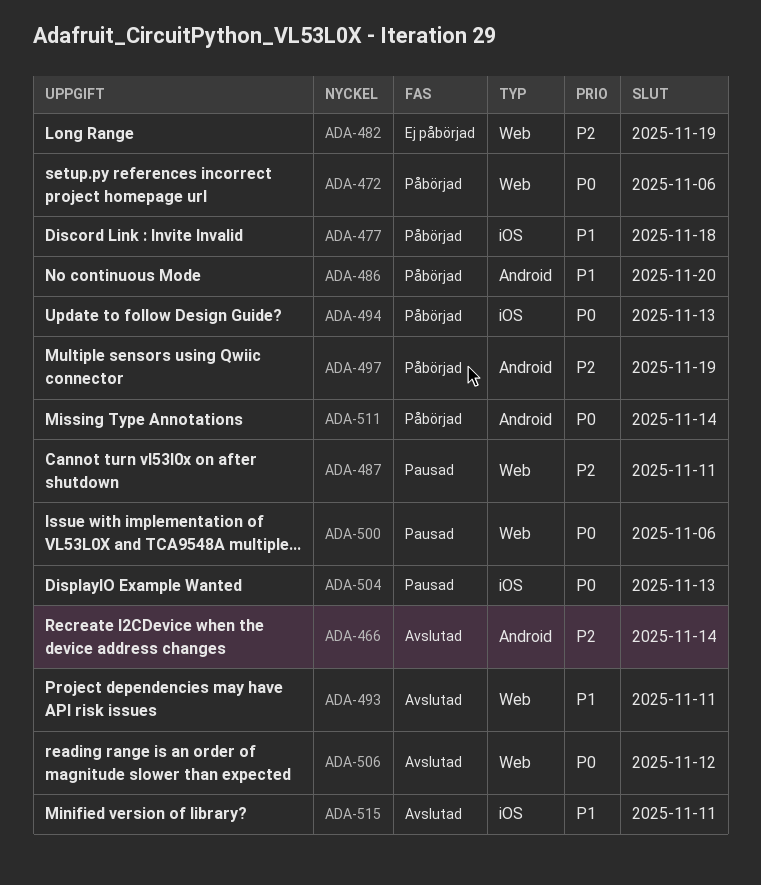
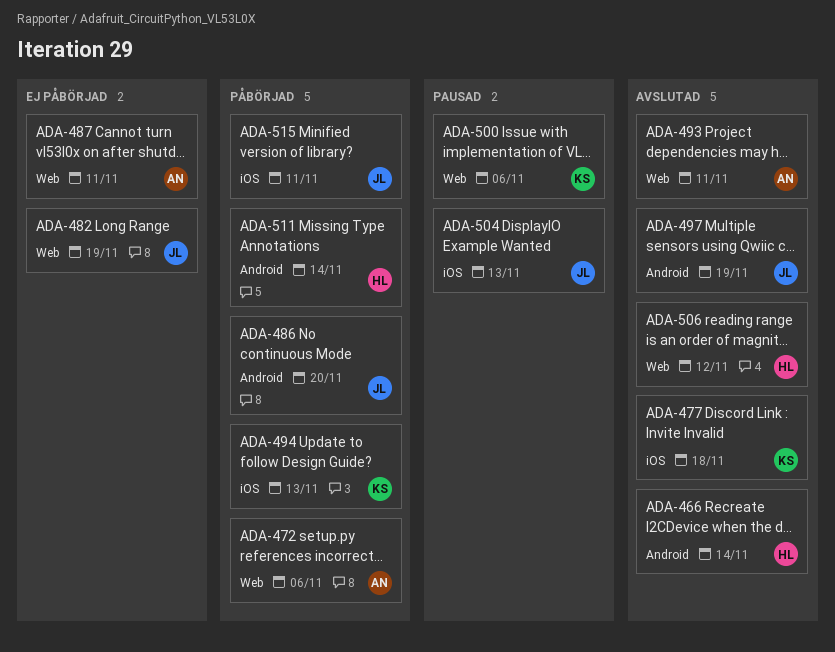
ADA-477, status: Påbörjad -> Avslutad
ADA-487, status: Pausad -> Ej påbörjad
ADA-497, status: Påbörjad -> Avslutad
ADA-515, status: Avslutad -> Påbörjad

